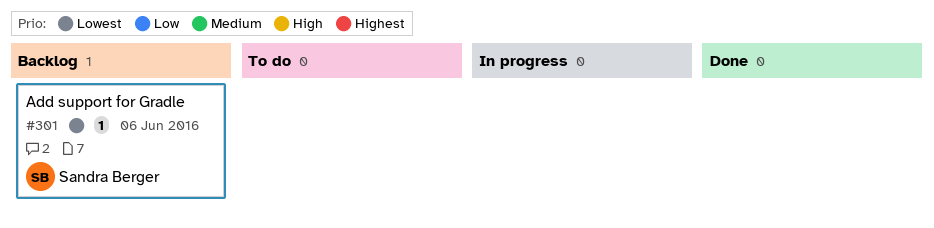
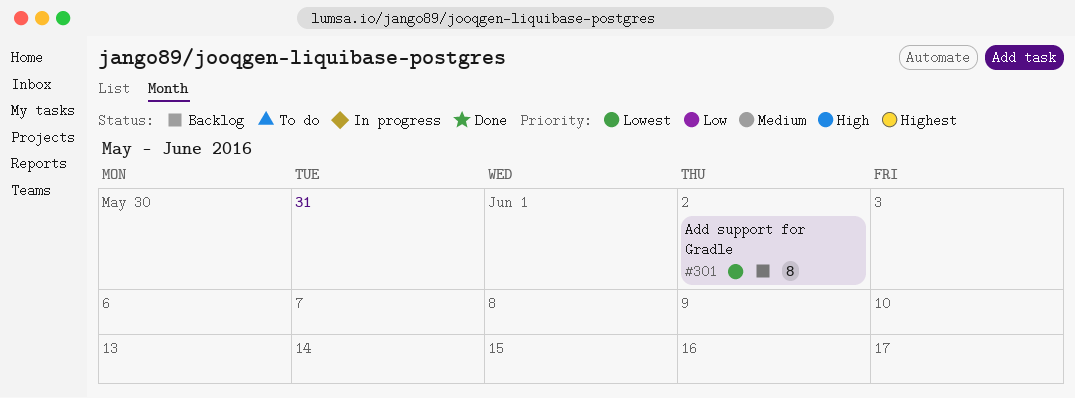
#301, estimate: 1 -> 8
#301, due: Jun 6 -> Jun 2

